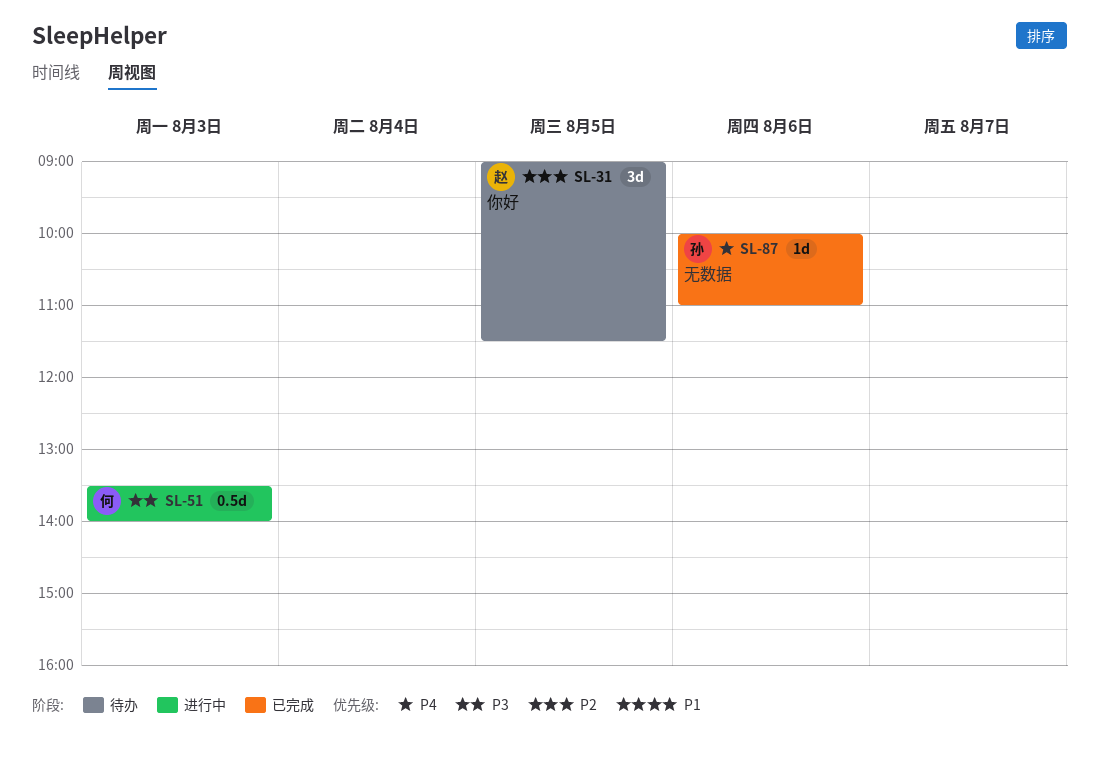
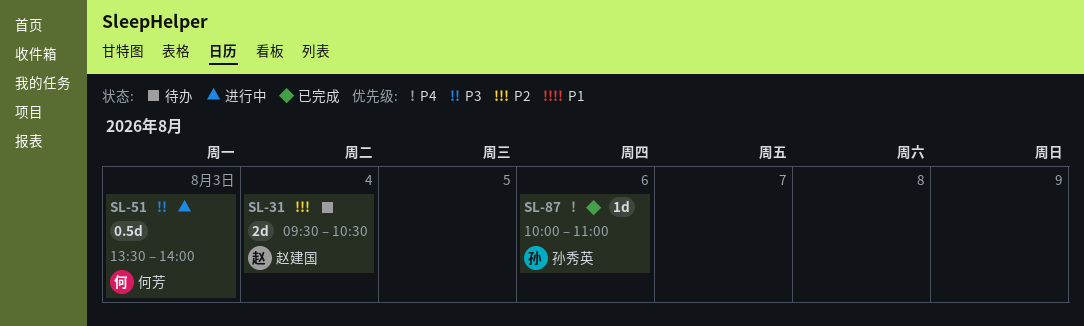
SL-31, estimate: 3d -> 2d
SL-31, day: Aug 5 -> Aug 4
SL-31, begins: 09:00 -> 09:30
SL-31, ends: 11:30 -> 10:30

